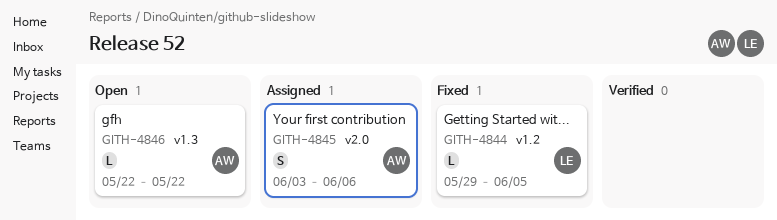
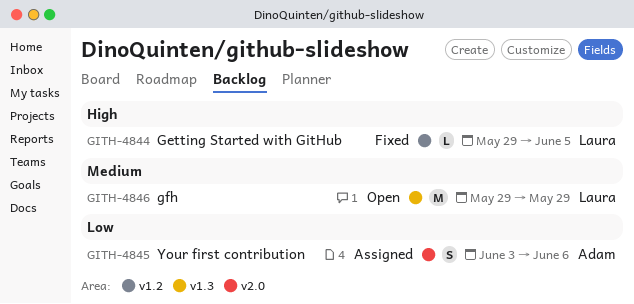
GITH-4846, owner: Adam -> Laura
GITH-4846, estimate: L -> M
GITH-4846, start: May 22 -> May 29
GITH-4846, due: May 22 -> May 29

